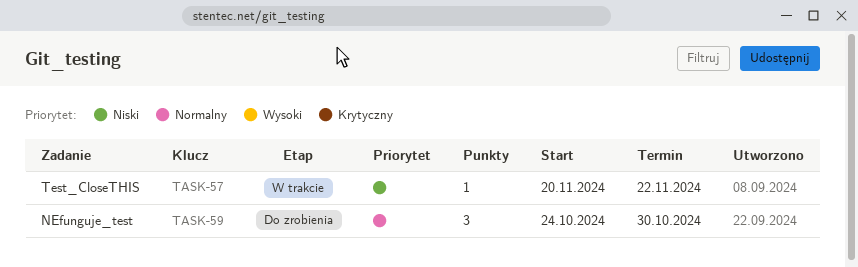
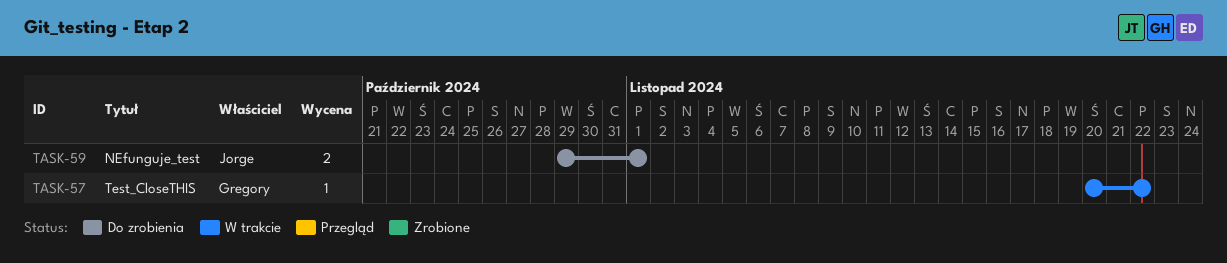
TASK-59, estimate: 3 -> 2
TASK-59, start: Oct 24 -> Oct 29
TASK-59, due: Oct 30 -> Nov 1

